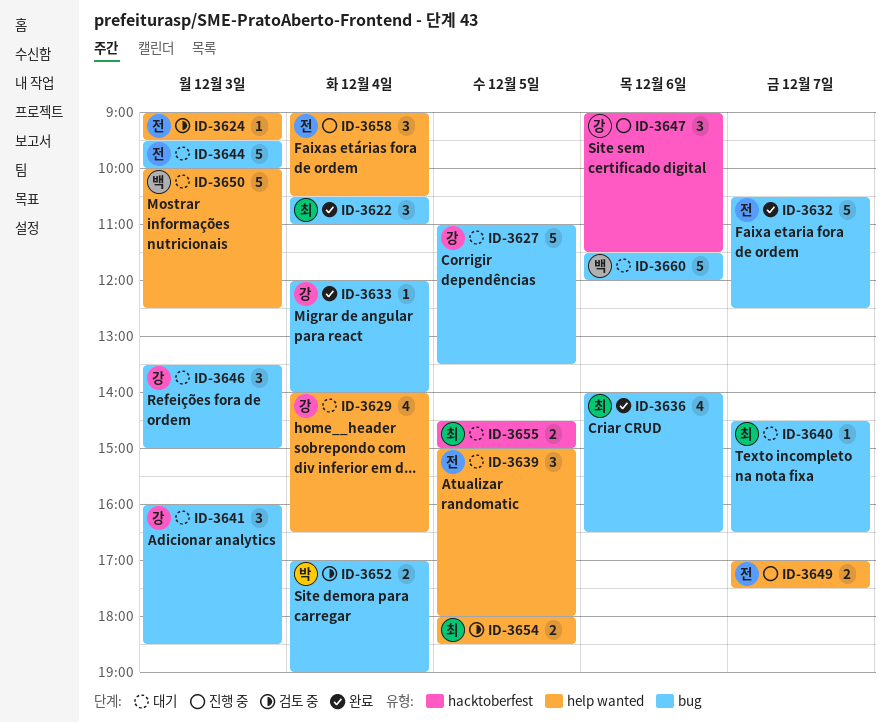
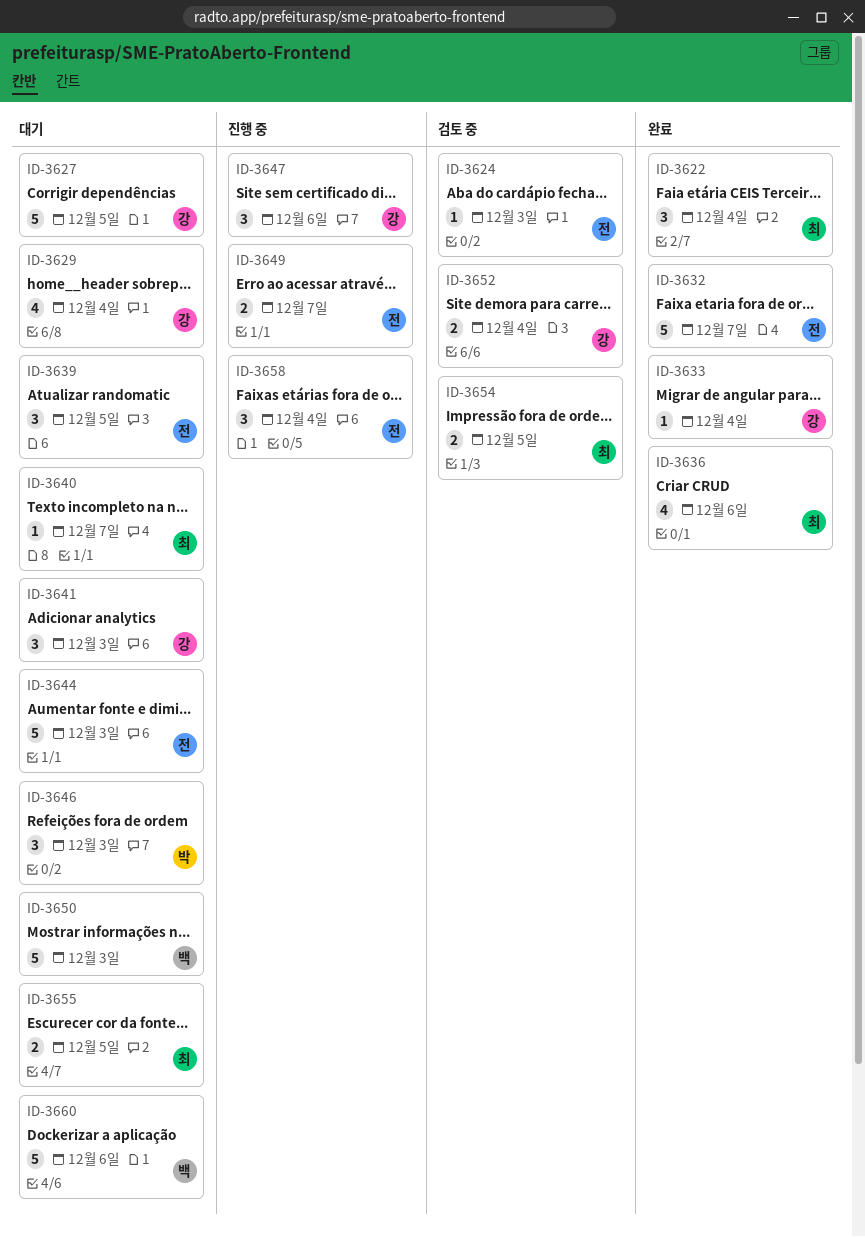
ID-3646, owner: 강 -> 박
ID-3652, owner: 박 -> 강

